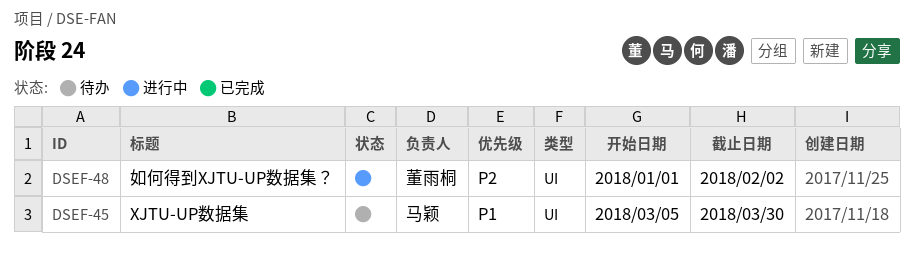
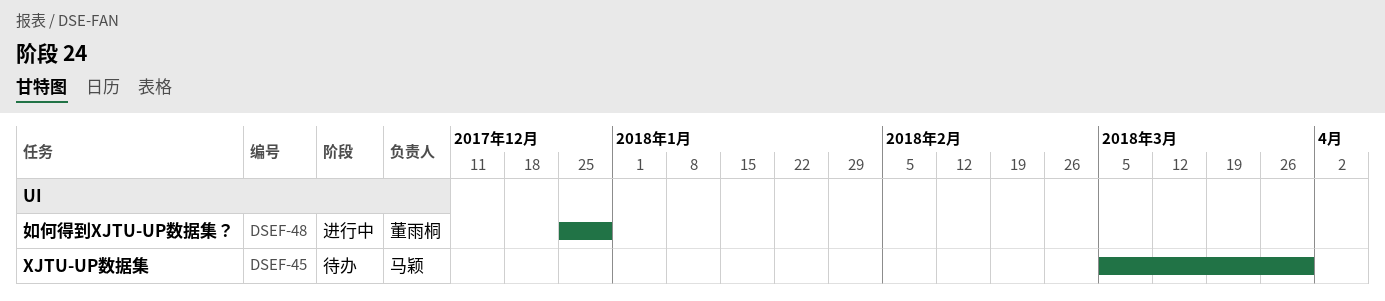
DSEF-48, start: Jan 1 -> Dec 25
DSEF-48, due: Feb 2 -> Dec 29

